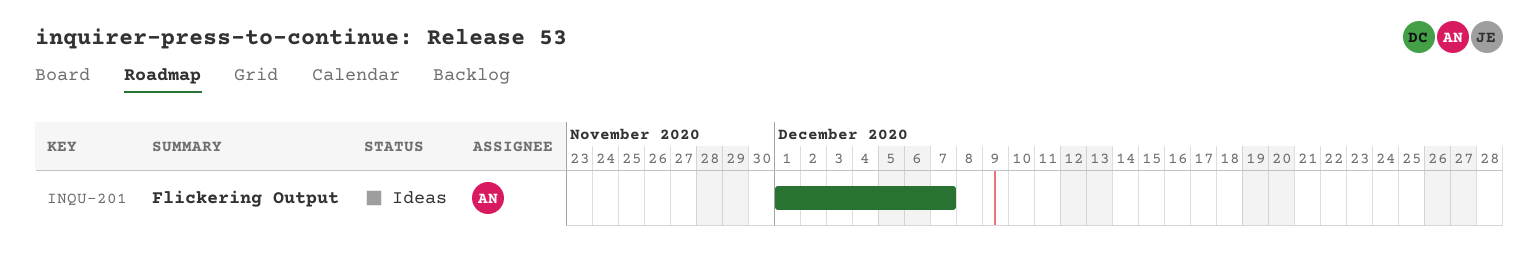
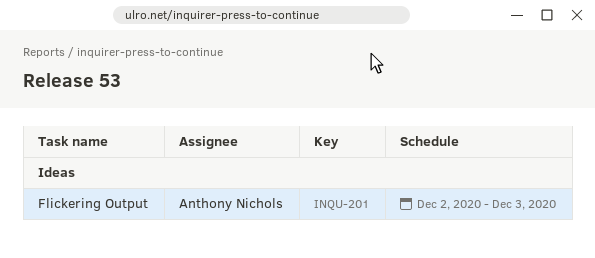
INQU-201, start: Dec 1 -> Dec 2
INQU-201, due: Dec 7 -> Dec 3

